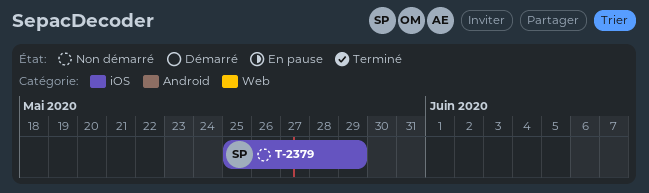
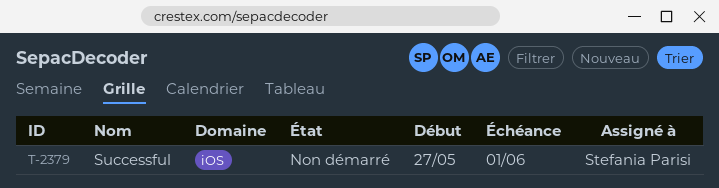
T-2379, start: May 25 -> May 27
T-2379, due: May 29 -> Jun 1

